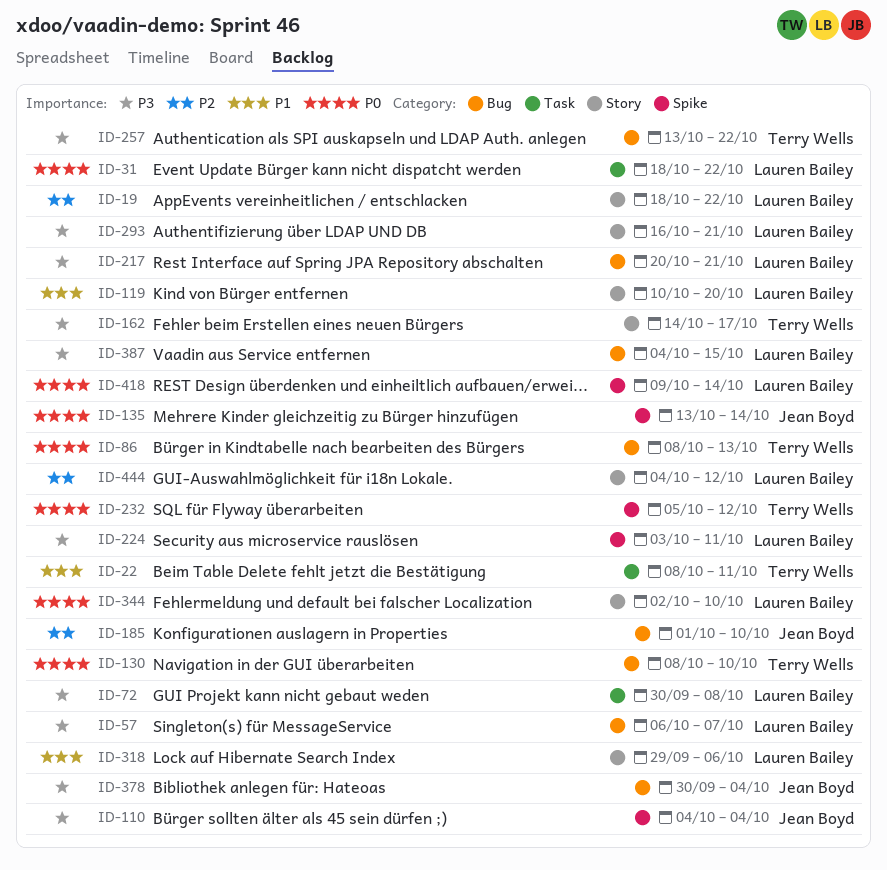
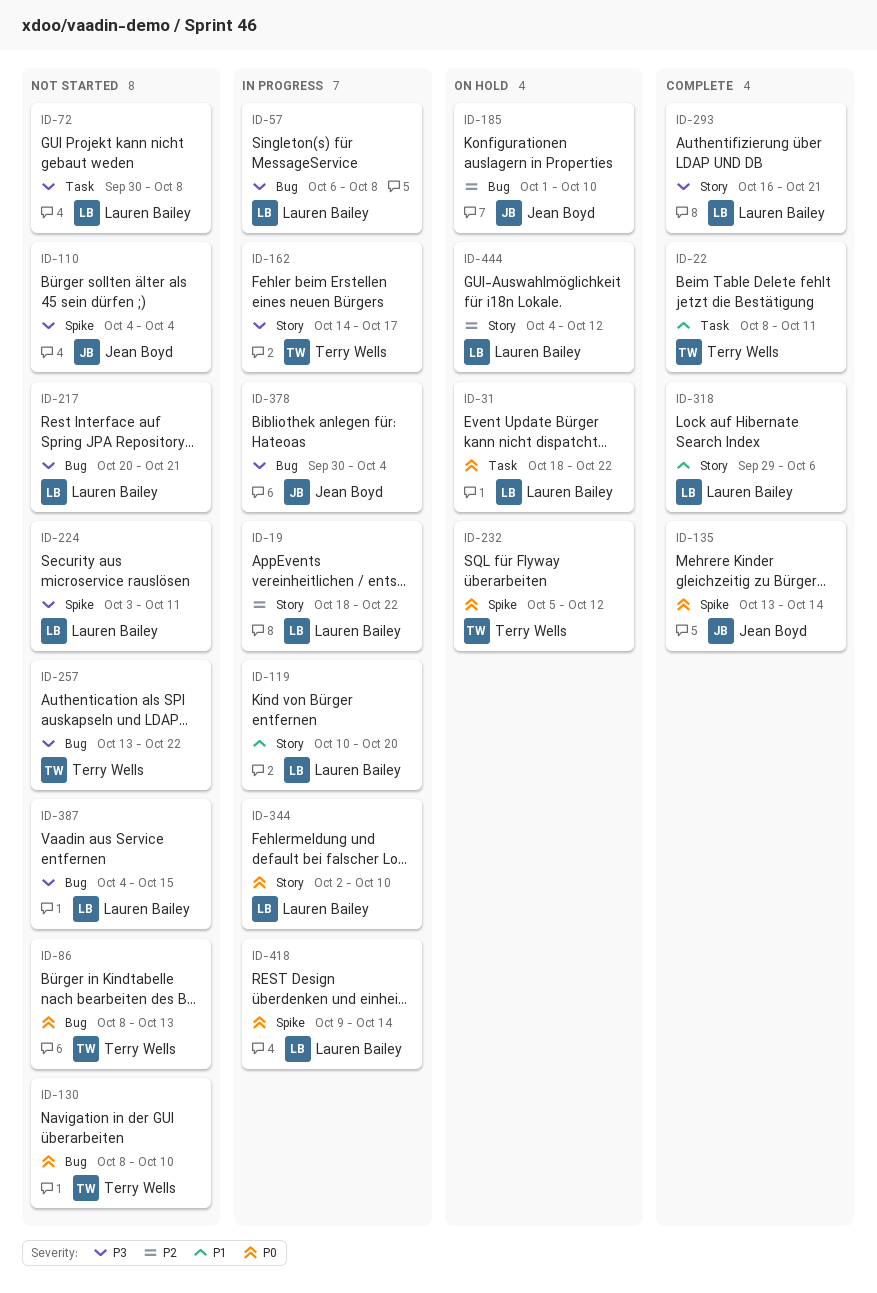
ID-57, due: Oct 7 -> Oct 8

